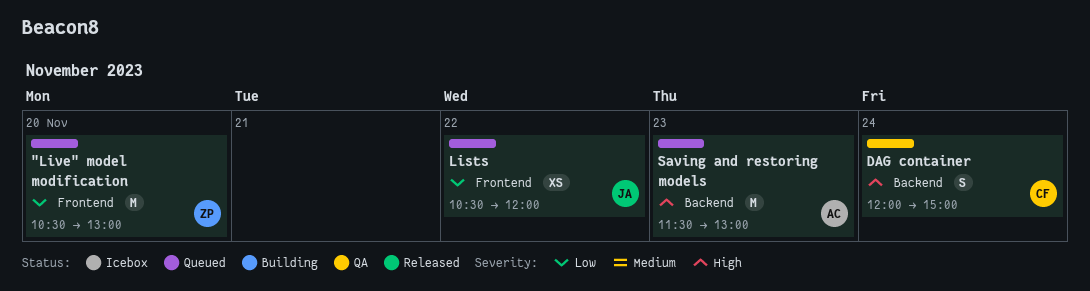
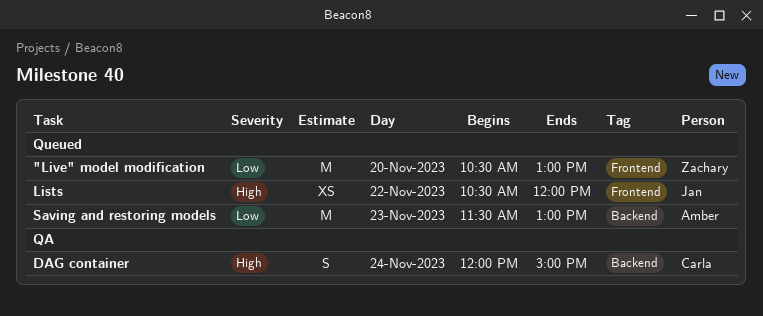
Lists, priority: Low -> High
Saving and restoring models, priority: High -> Low

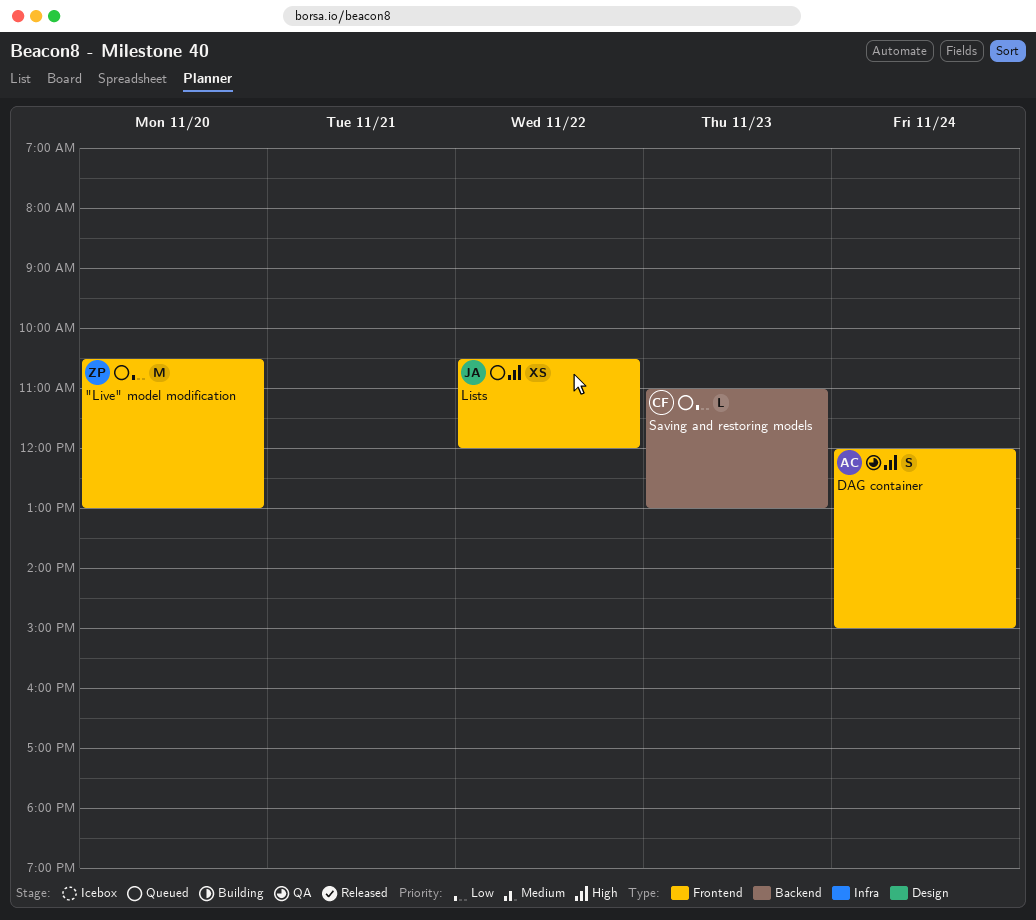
DAG container, owner: Carla -> Amber
DAG container, label: Backend -> Frontend
Saving and restoring models, owner: Amber -> Carla
Saving and restoring models, estimate: M -> L
Saving and restoring models, begins: 11:30 -> 11:00

